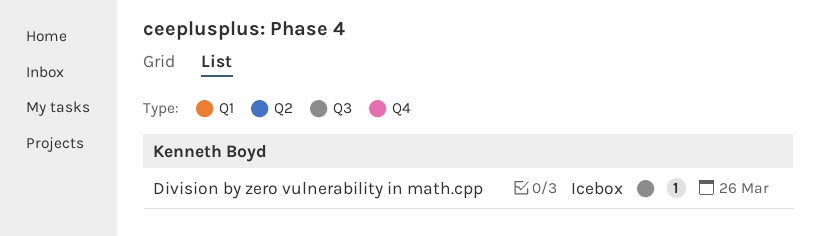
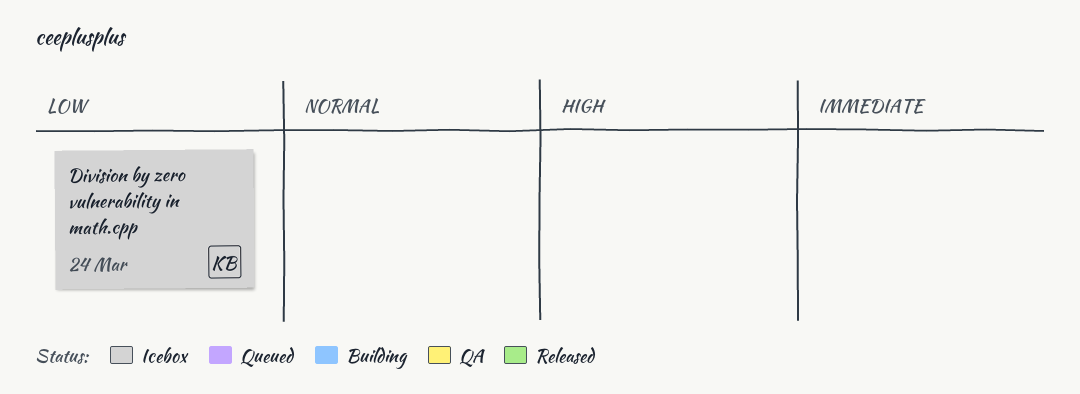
Division by zero vulnerability in math.cpp, due: Mar 26 -> Mar 24

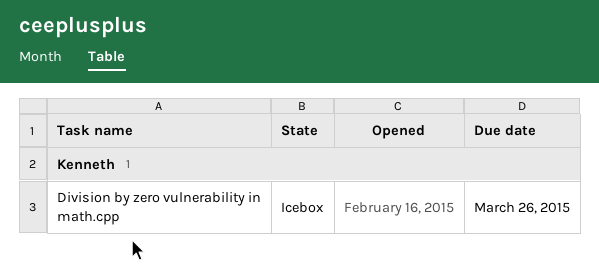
Division by zero vulnerability in math.cpp, due: Mar 24 -> Mar 26

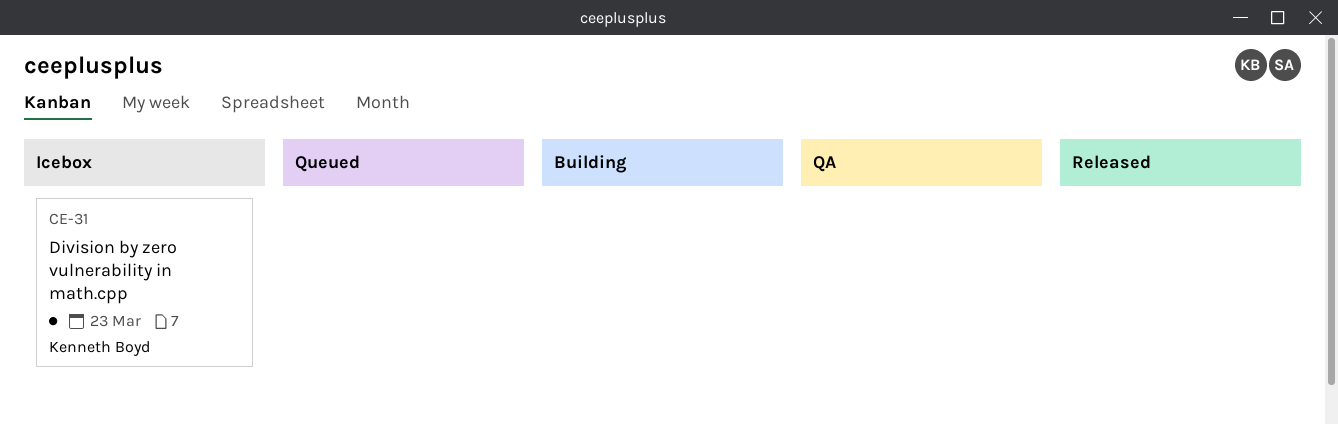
Division by zero vulnerability in math.cpp, due: Mar 26 -> Mar 23

